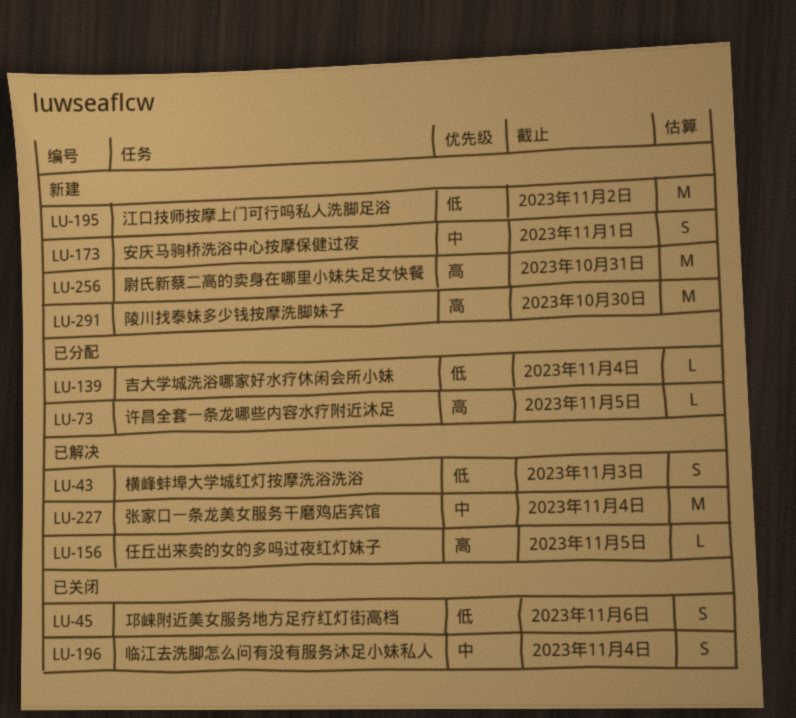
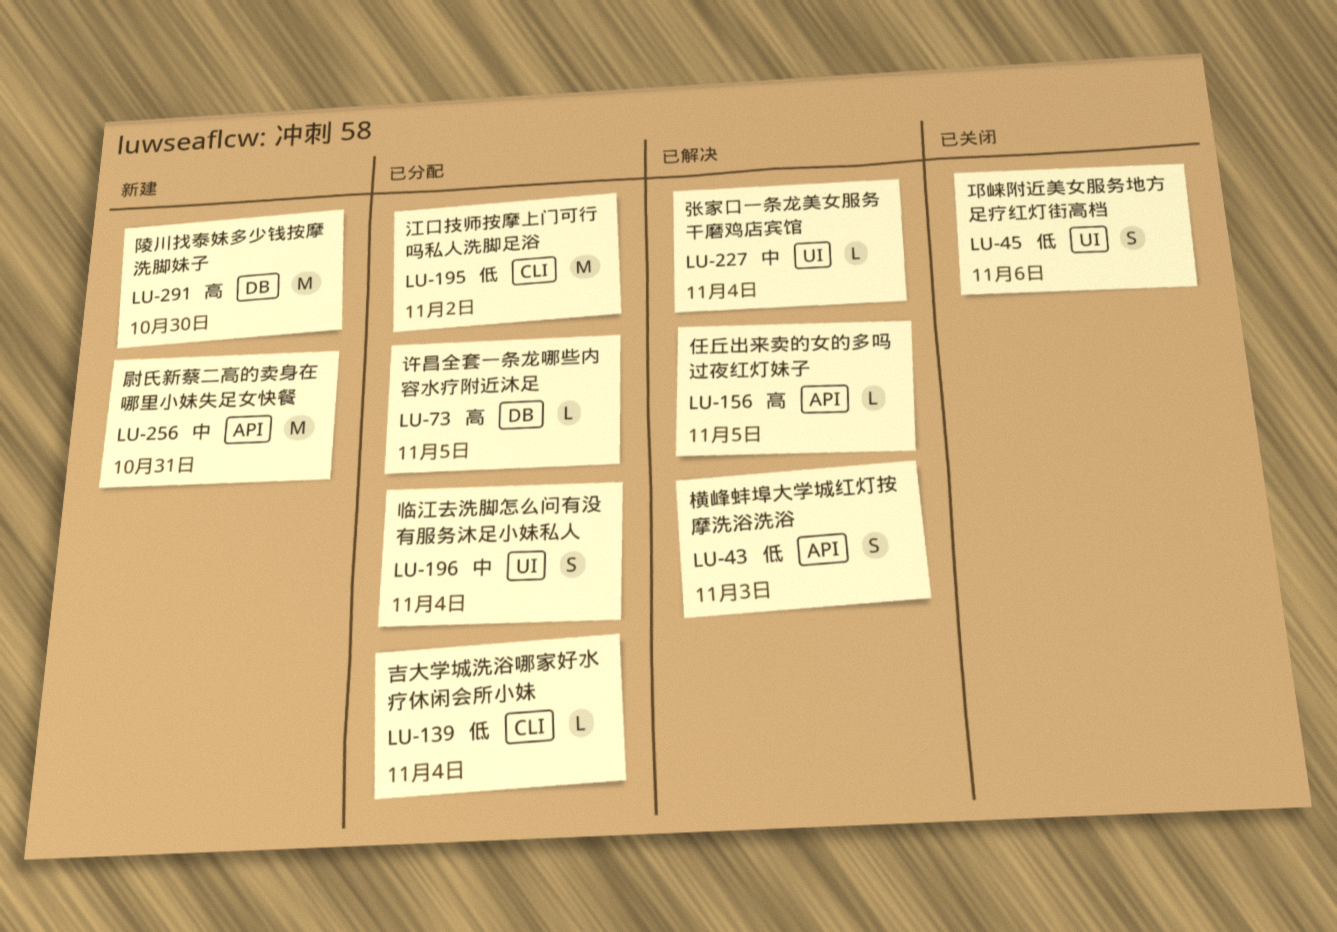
LU-173: present -> none
LU-195, status: 新建 -> 已分配
LU-196, status: 已关闭 -> 已分配
LU-227, estimate: M -> L
LU-256, priority: 高 -> 中

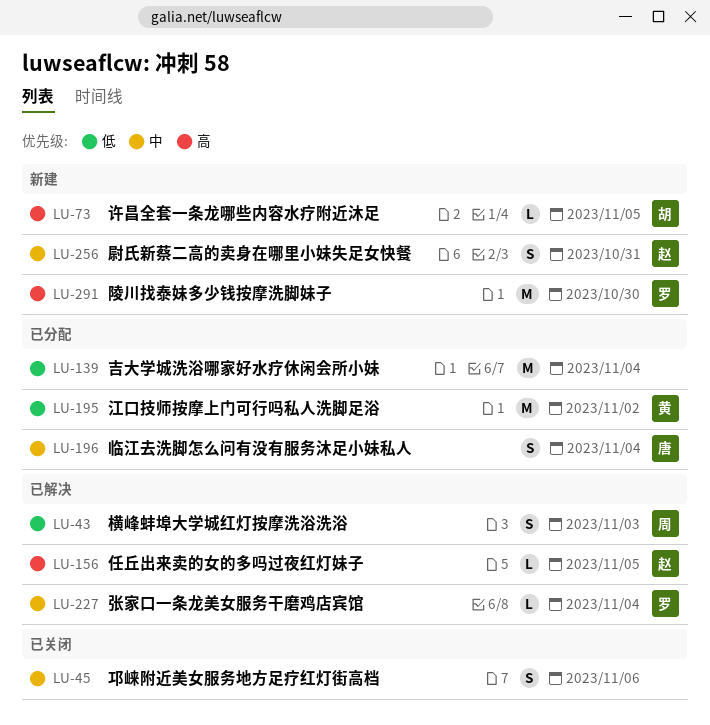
LU-45, priority: 低 -> 中
LU-73, status: 已分配 -> 新建
LU-139, estimate: L -> M
LU-256, estimate: M -> S

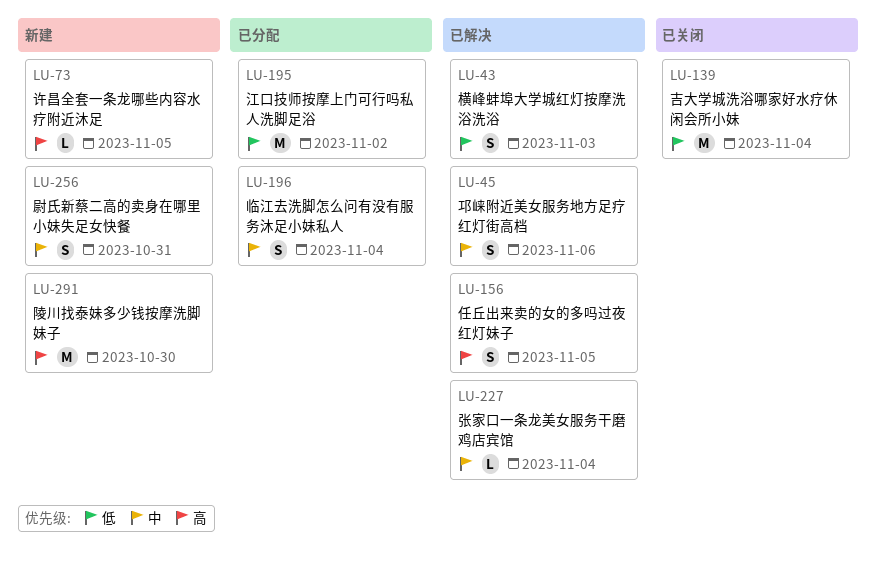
LU-45, status: 已关闭 -> 已解决
LU-139, status: 已分配 -> 已关闭
LU-156, estimate: L -> S

